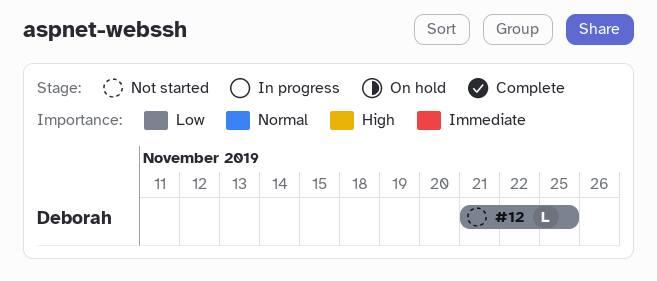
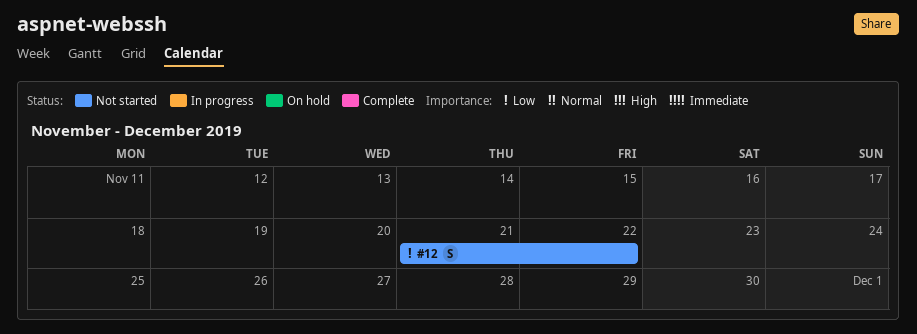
#12, estimate: L -> S
#12, due: Nov 25 -> Nov 22

